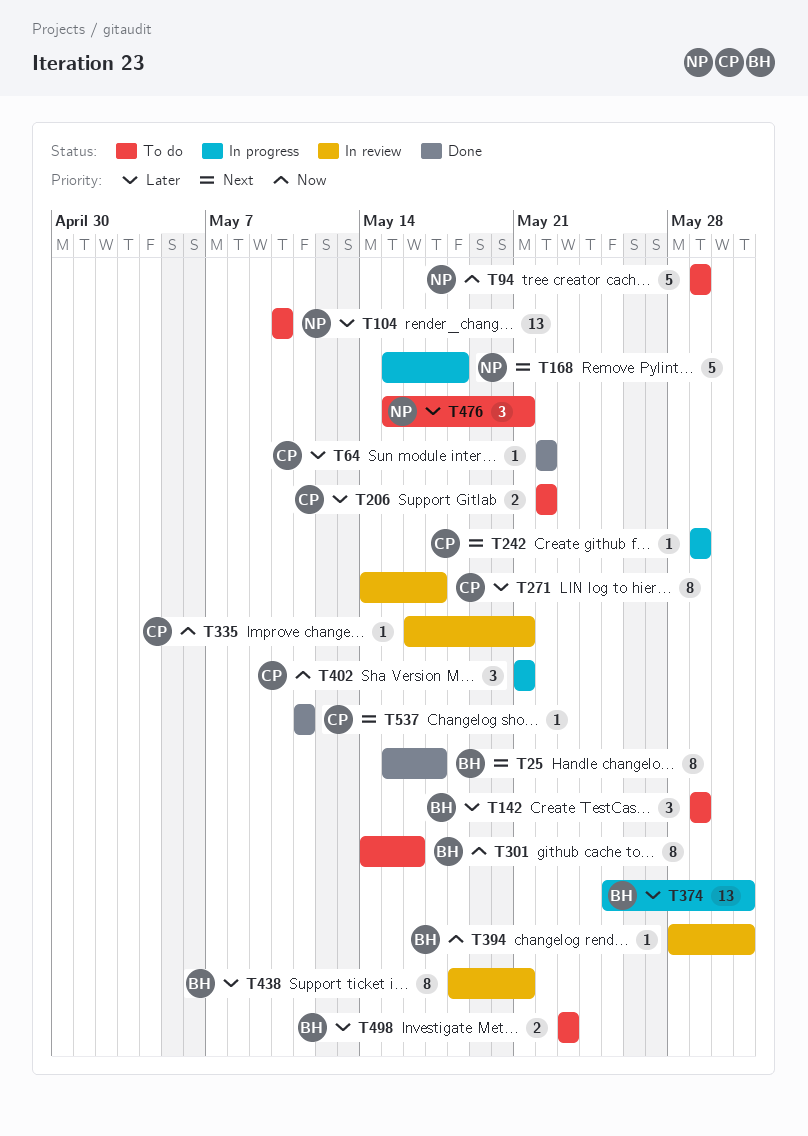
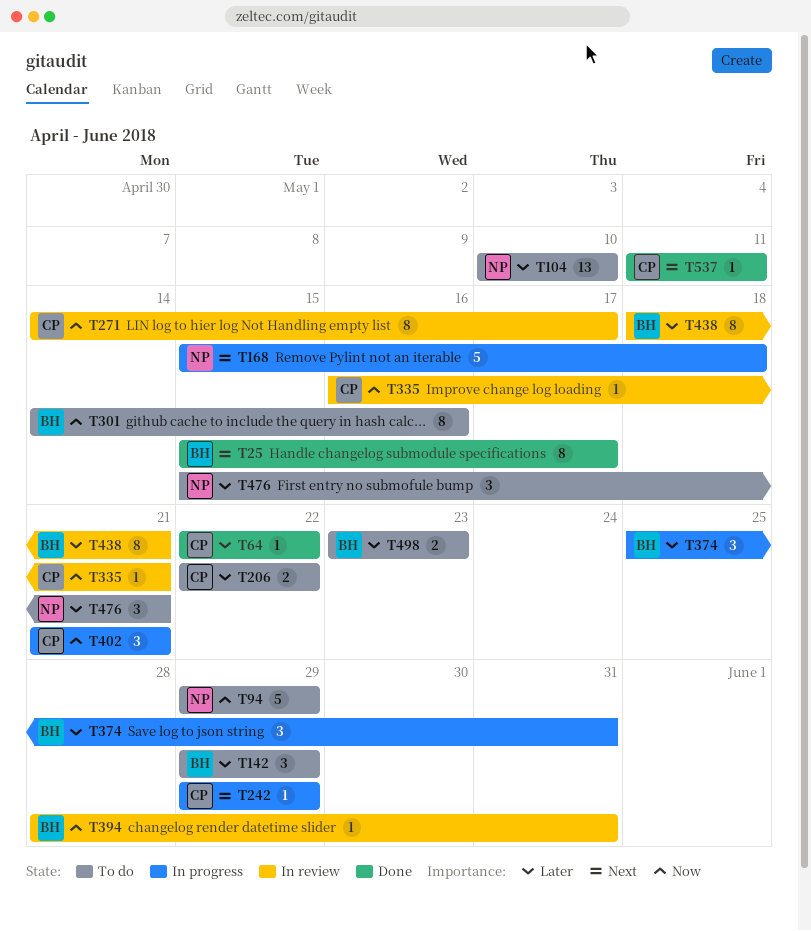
T271, priority: Later -> Now
T374, estimate: 13 -> 3

